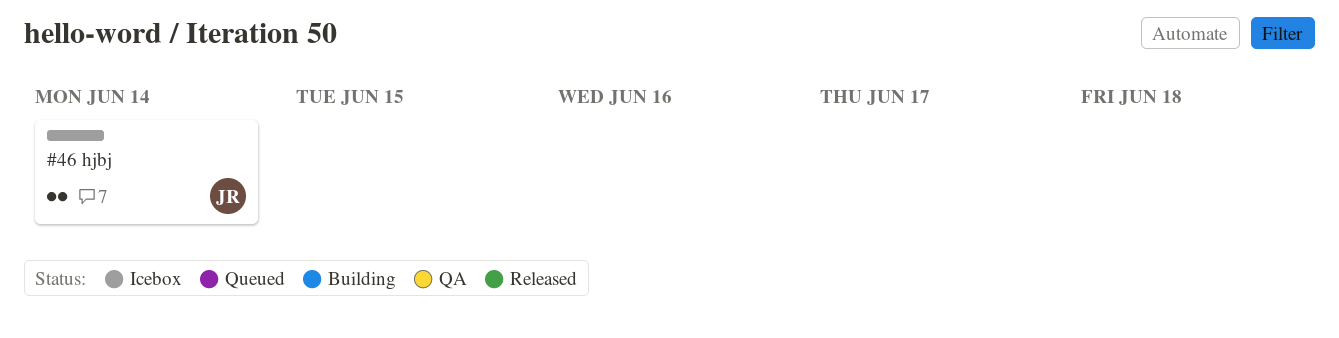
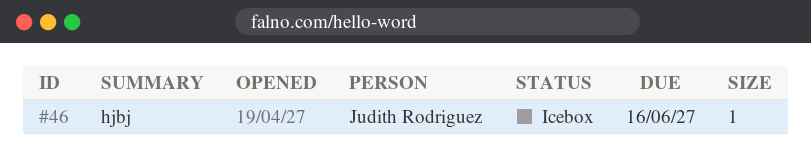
#46, estimate: 2 -> 1
#46, due: Jun 14 -> Jun 16

